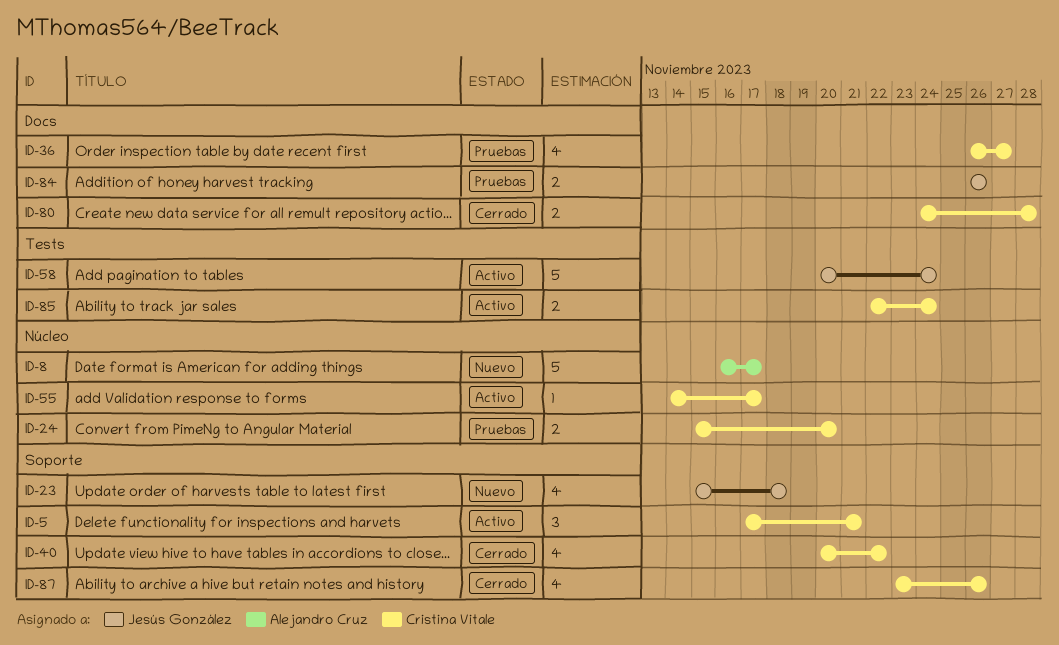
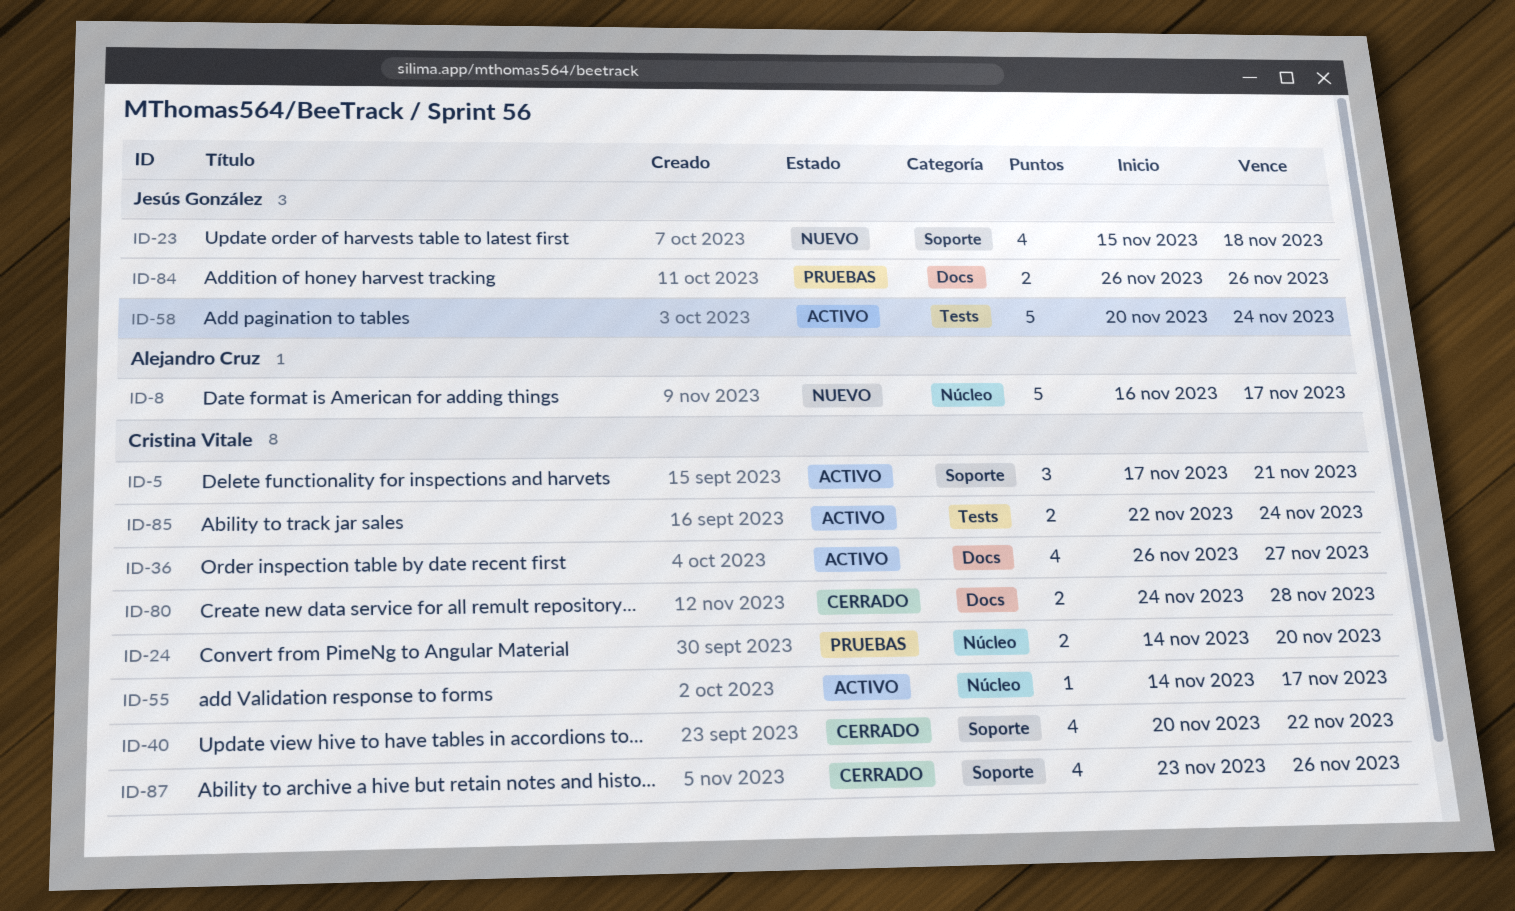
ID-24, start: Nov 15 -> Nov 14
ID-36, status: Pruebas -> Activo

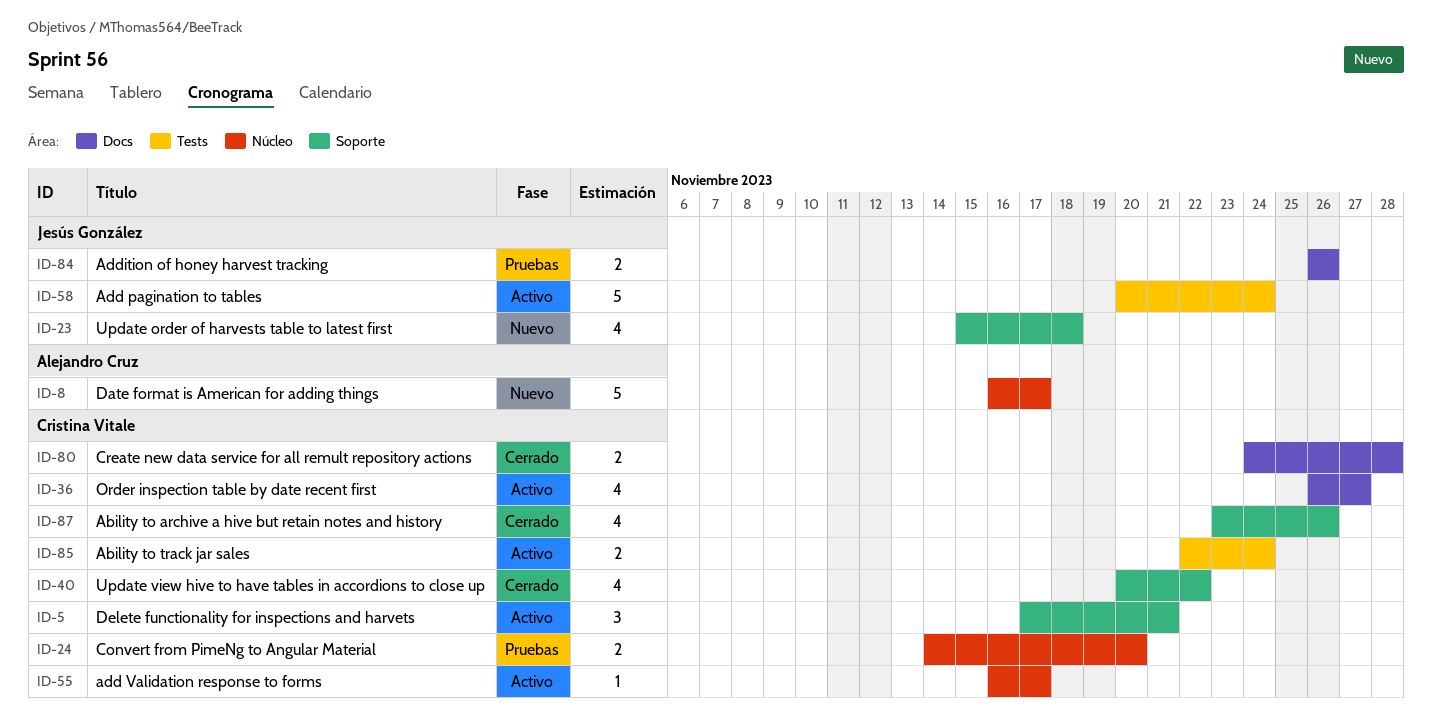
ID-55, start: Nov 14 -> Nov 16

